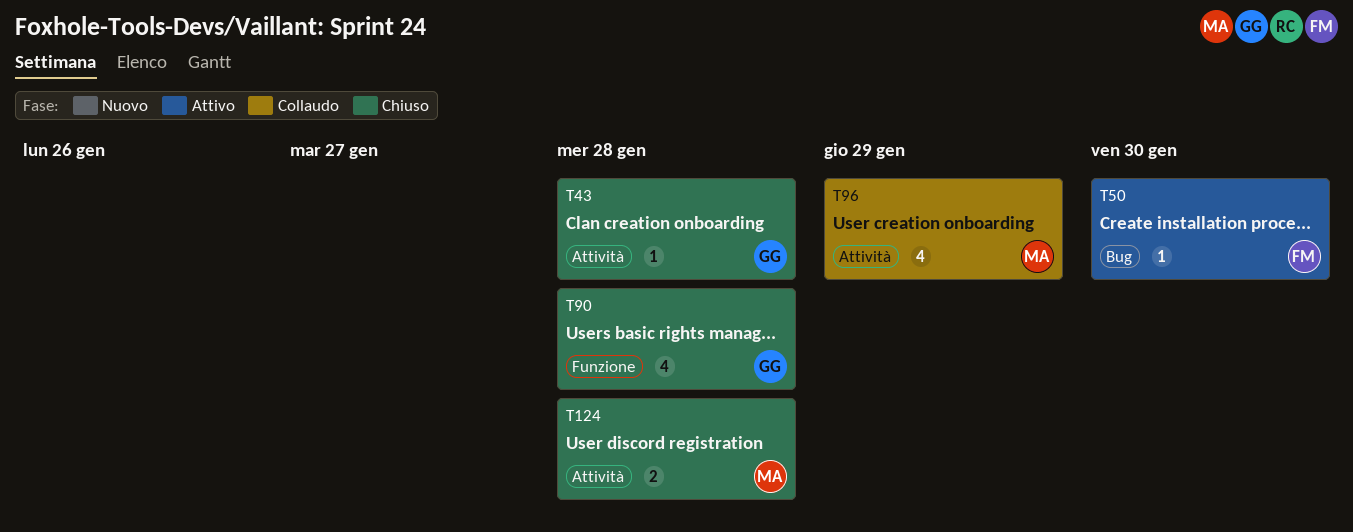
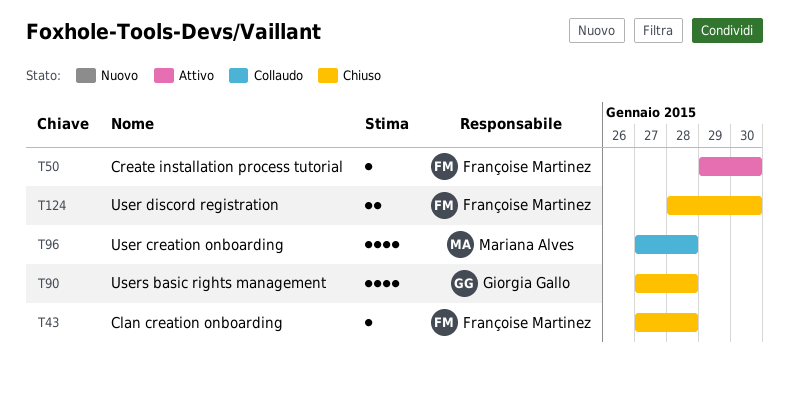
T43, owner: Giorgia Gallo -> Françoise Martinez
T96, due: Jan 29 -> Jan 28
T124, owner: Mariana Alves -> Françoise Martinez
T124, due: Jan 28 -> Jan 30

